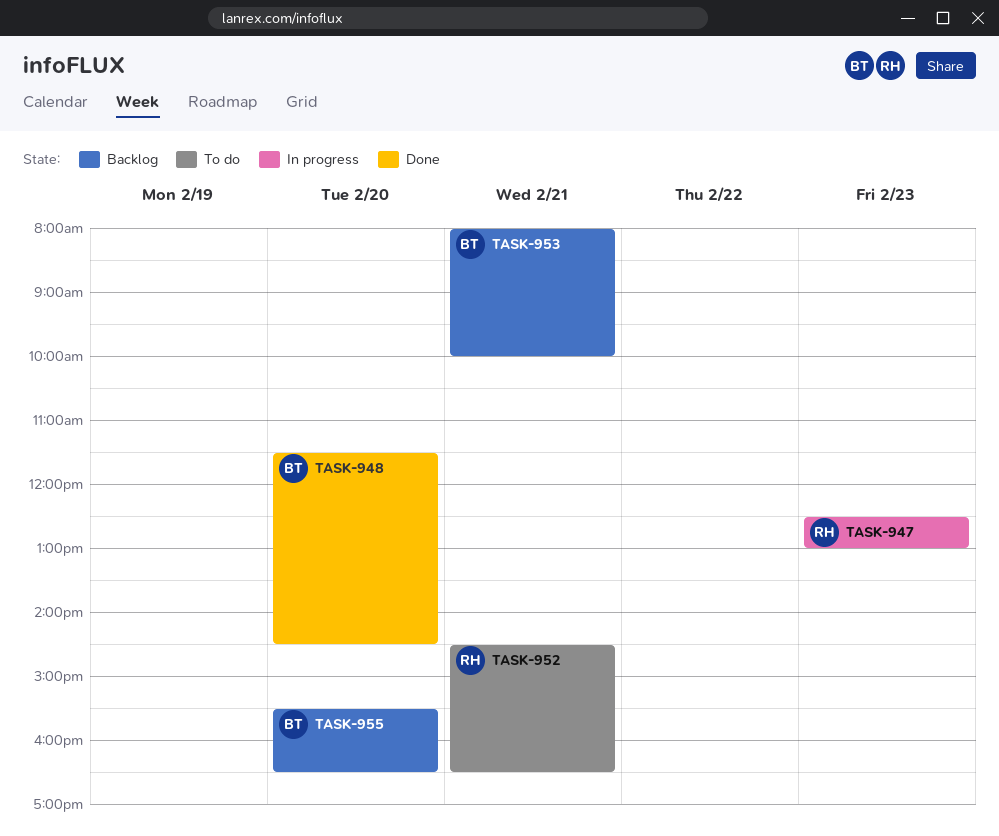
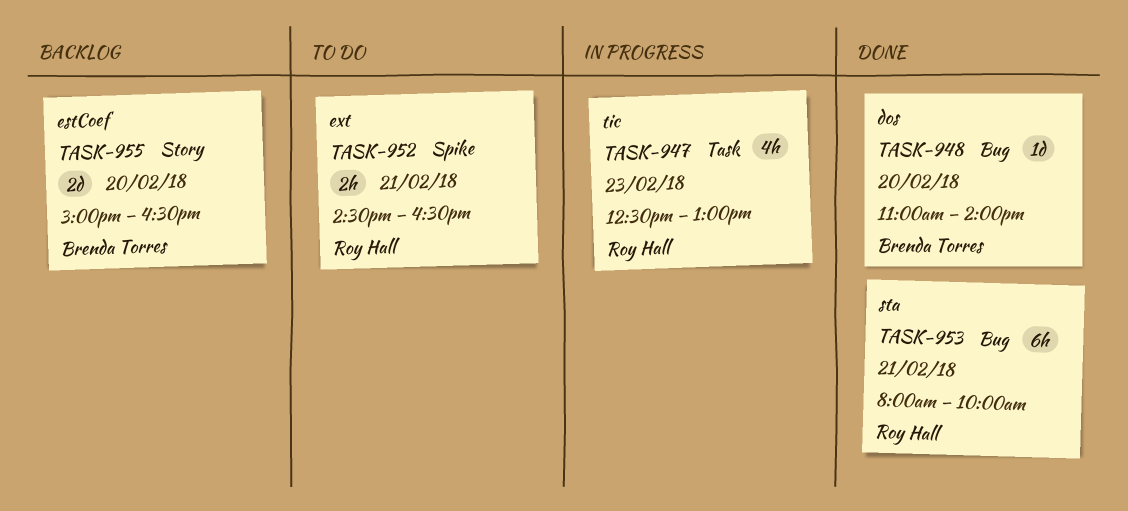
TASK-948, begins: 11:30 -> 11:00
TASK-948, ends: 14:30 -> 14:00
TASK-953, status: Backlog -> Done
TASK-953, owner: Brenda Torres -> Roy Hall
TASK-955, begins: 15:30 -> 15:00

